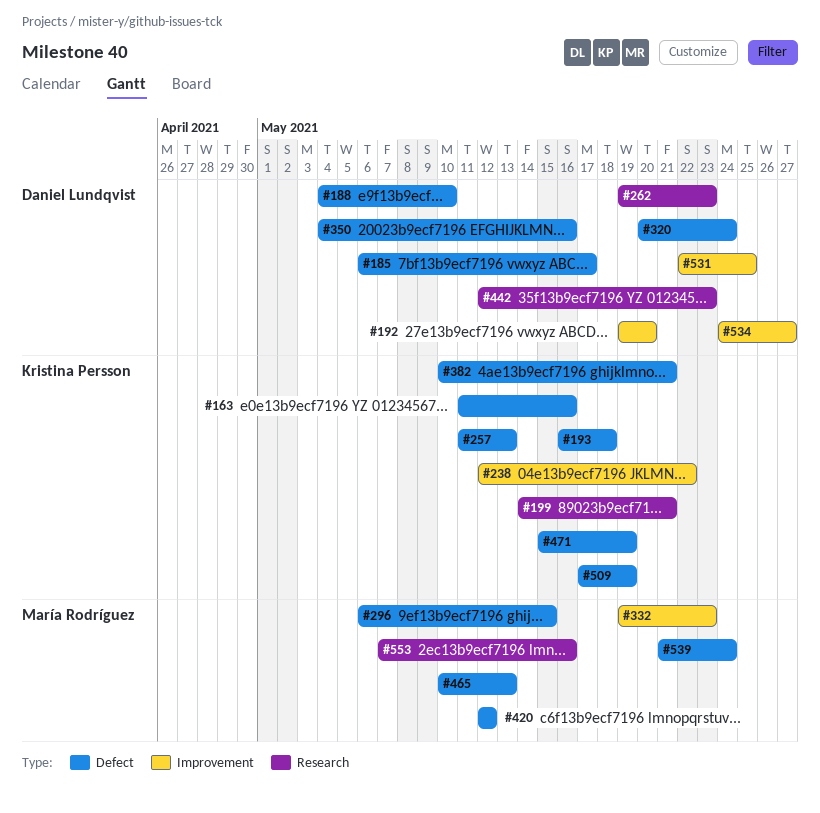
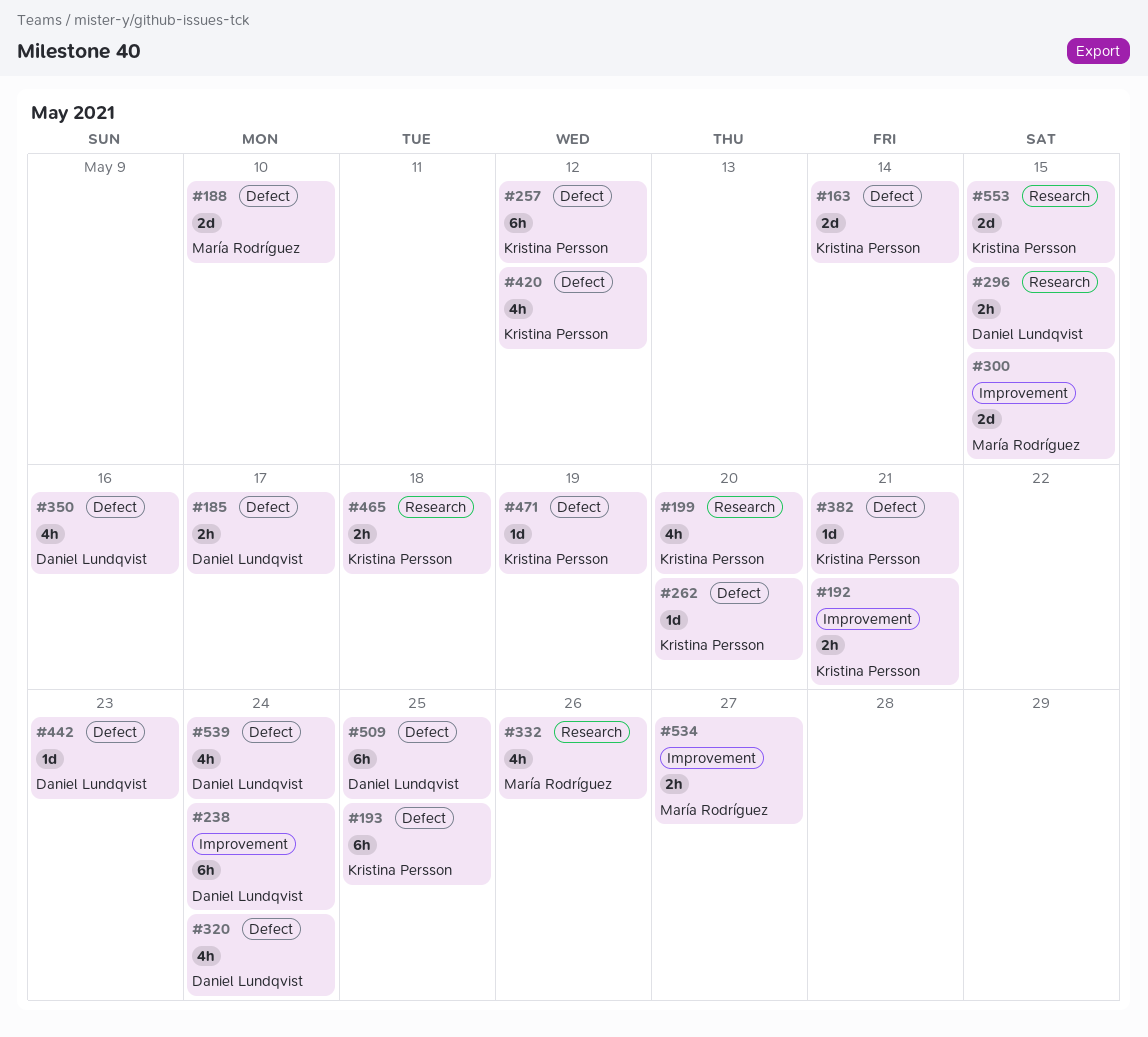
#163, due: May 16 -> May 14
#188, owner: Daniel Lundqvist -> María Rodríguez
#192, owner: Daniel Lundqvist -> Kristina Persson
#192, due: May 20 -> May 21
#193, due: May 18 -> May 25
#199, due: May 21 -> May 20
#238, owner: Kristina Persson -> Daniel Lundqvist
#238, due: May 22 -> May 24
#257, due: May 13 -> May 12
#262, owner: Daniel Lundqvist -> Kristina Persson
#262, label: Research -> Defect
#262, due: May 23 -> May 20
#296, owner: María Rodríguez -> Daniel Lundqvist
#296, label: Defect -> Research
#300: none -> present
#332, label: Improvement -> Research
#332, due: May 23 -> May 26
#420, owner: María Rodríguez -> Kristina Persson
#442, label: Research -> Defect
#465, owner: María Rodríguez -> Kristina Persson
#465, label: Defect -> Research
#465, due: May 13 -> May 18
#509, owner: Kristina Persson -> Daniel Lundqvist
#509, due: May 19 -> May 25
#531: present -> none
#534, owner: Daniel Lundqvist -> María Rodríguez
#539, owner: María Rodríguez -> Daniel Lundqvist
#553, owner: María Rodríguez -> Kristina Persson
#553, due: May 16 -> May 15

